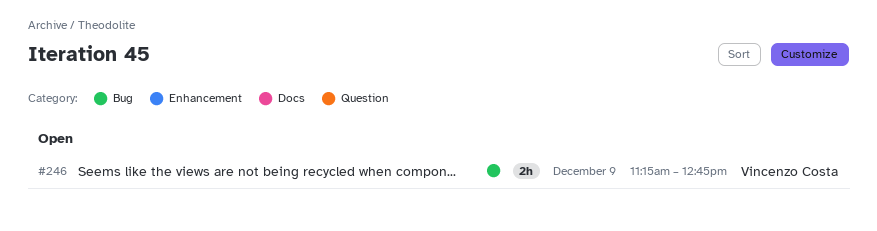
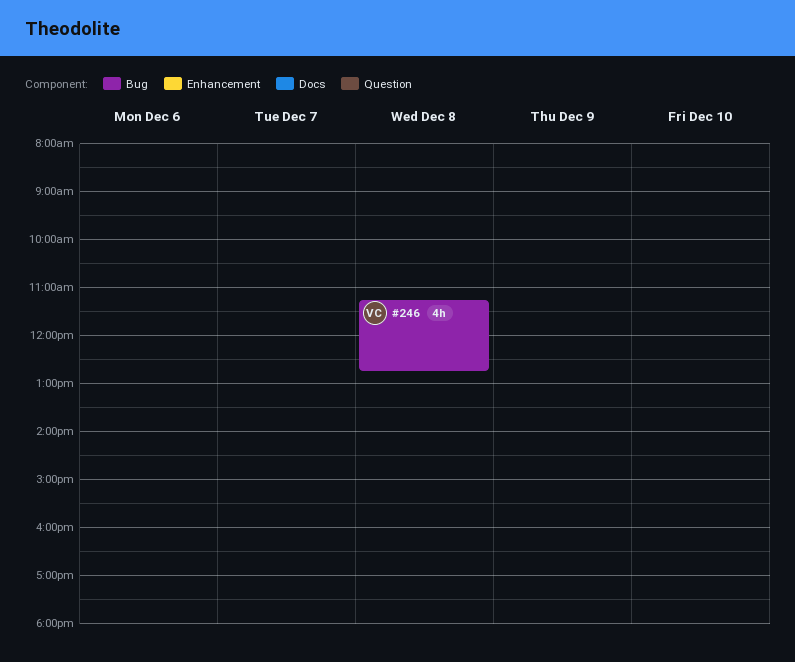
#246, estimate: 2h -> 4h
#246, day: Dec 9 -> Dec 8

